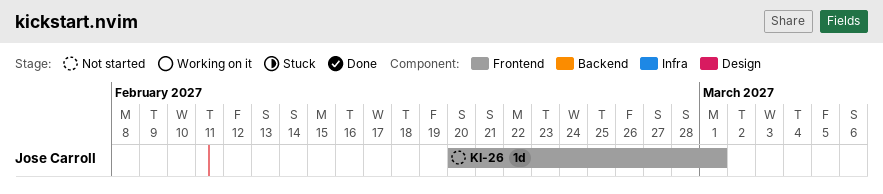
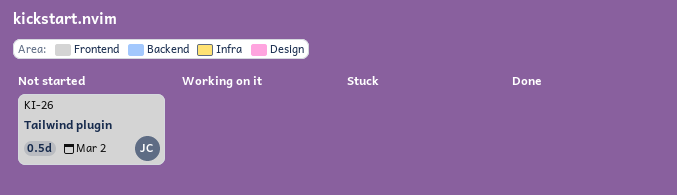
KI-26, estimate: 1d -> 0.5d
KI-26, due: Mar 1 -> Mar 2

